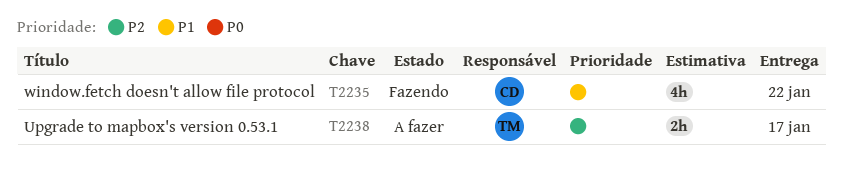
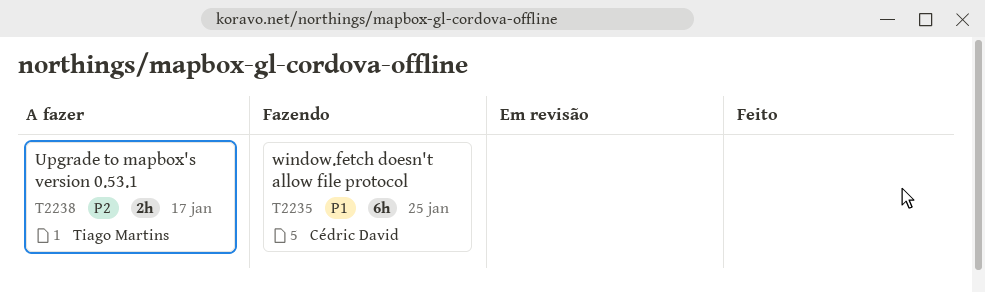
T2235, estimate: 4h -> 6h
T2235, due: Jan 22 -> Jan 25

